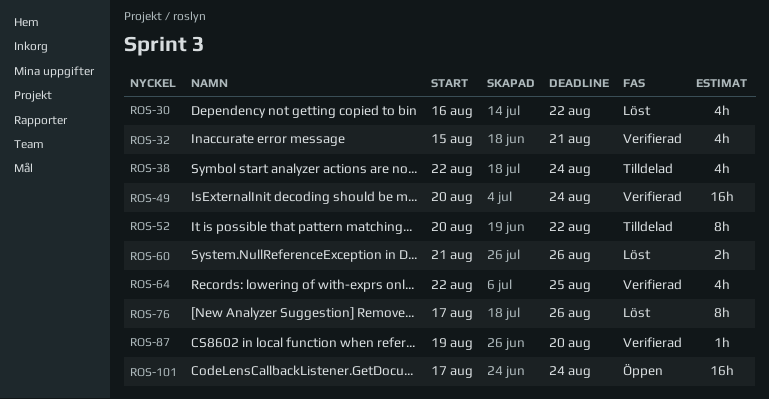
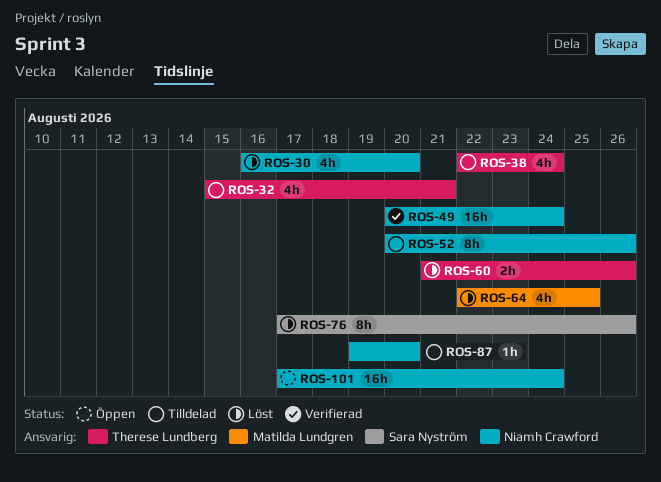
ROS-30, due: Aug 22 -> Aug 20
ROS-32, status: Verifierad -> Tilldelad
ROS-52, due: Aug 22 -> Aug 26
ROS-64, status: Verifierad -> Löst
ROS-87, status: Verifierad -> Tilldelad

